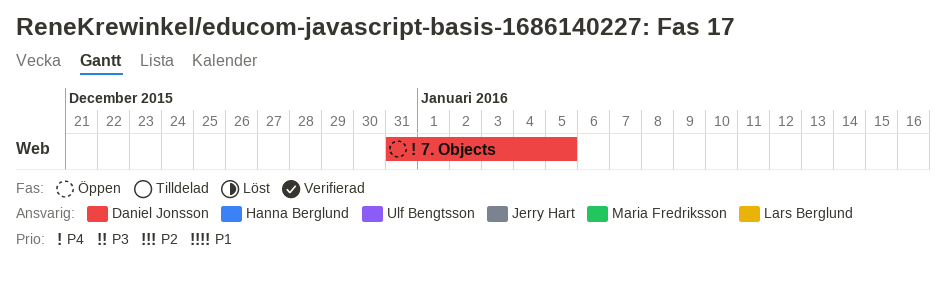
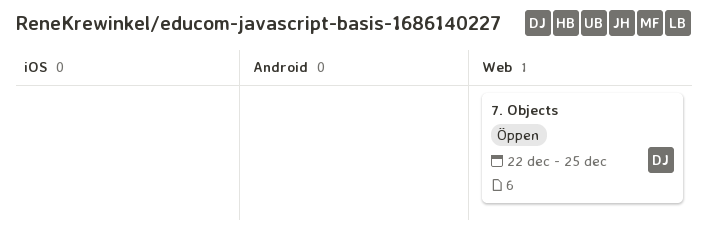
7. Objects, start: Dec 31 -> Dec 22
7. Objects, due: Jan 5 -> Dec 25

